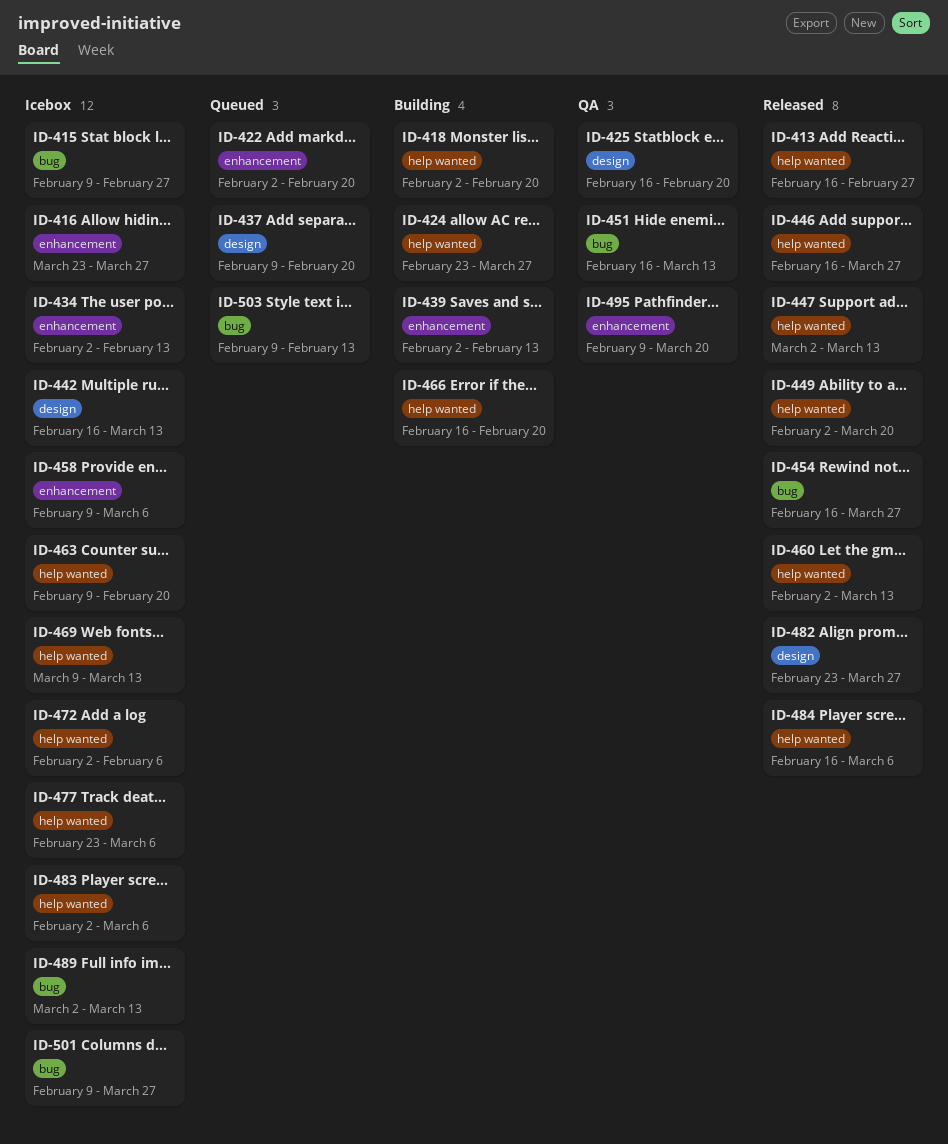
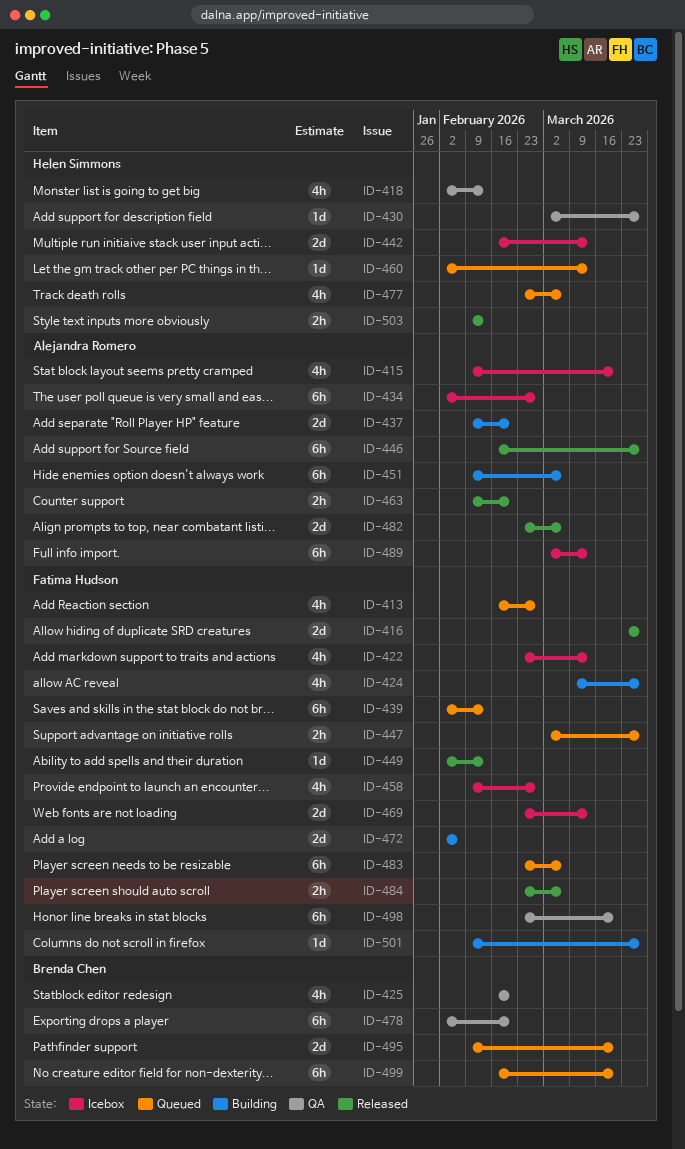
ID-413, status: Released -> Queued
ID-415, due: Feb 27 -> Mar 20
ID-416, status: Icebox -> Released
ID-418, status: Building -> QA
ID-418, due: Feb 20 -> Feb 13
ID-422, status: Queued -> Icebox
ID-422, start: Feb 2 -> Feb 23
ID-422, due: Feb 20 -> Mar 13
ID-424, start: Feb 23 -> Mar 9
ID-430: none -> present
ID-434, due: Feb 13 -> Feb 27
ID-437, status: Queued -> Building
ID-439, status: Building -> Queued
ID-447, status: Released -> Queued
ID-447, due: Mar 13 -> Mar 27
ID-449, due: Mar 20 -> Feb 13
ID-451, status: QA -> Building
ID-451, start: Feb 16 -> Feb 9
ID-451, due: Mar 13 -> Mar 6
ID-454: present -> none
ID-458, due: Mar 6 -> Feb 27
ID-460, status: Released -> Queued
ID-463, status: Icebox -> Released
ID-466: present -> none
ID-469, start: Mar 9 -> Feb 23
ID-472, status: Icebox -> Building
ID-477, status: Icebox -> Queued
ID-478: none -> present
ID-482, due: Mar 27 -> Mar 6
ID-483, status: Icebox -> Queued
ID-483, start: Feb 2 -> Feb 23
ID-484, start: Feb 16 -> Feb 23
ID-495, status: QA -> Queued
ID-498: none -> present
ID-499: none -> present
ID-501, status: Icebox -> Building
ID-503, status: Queued -> Released

